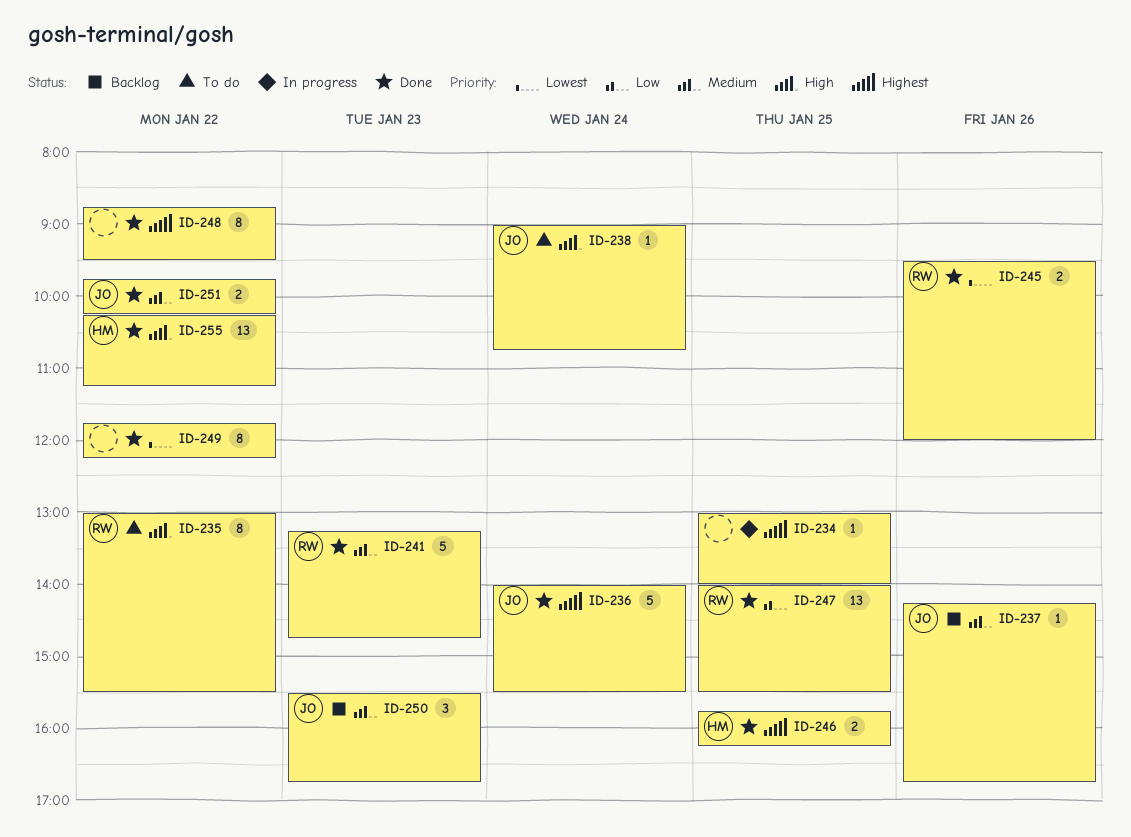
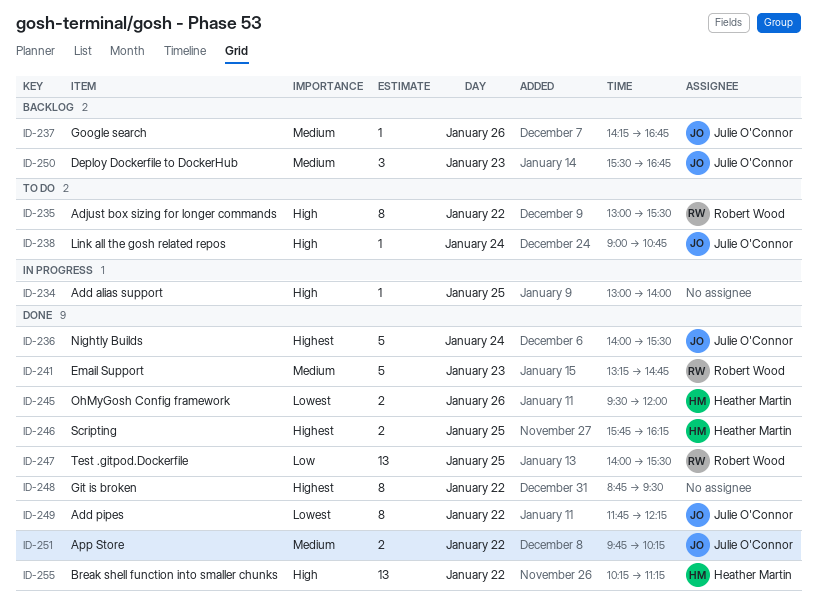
ID-234, priority: Highest -> High
ID-245, owner: Robert Wood -> Heather Martin
ID-249, owner: none -> Julie O'Connor

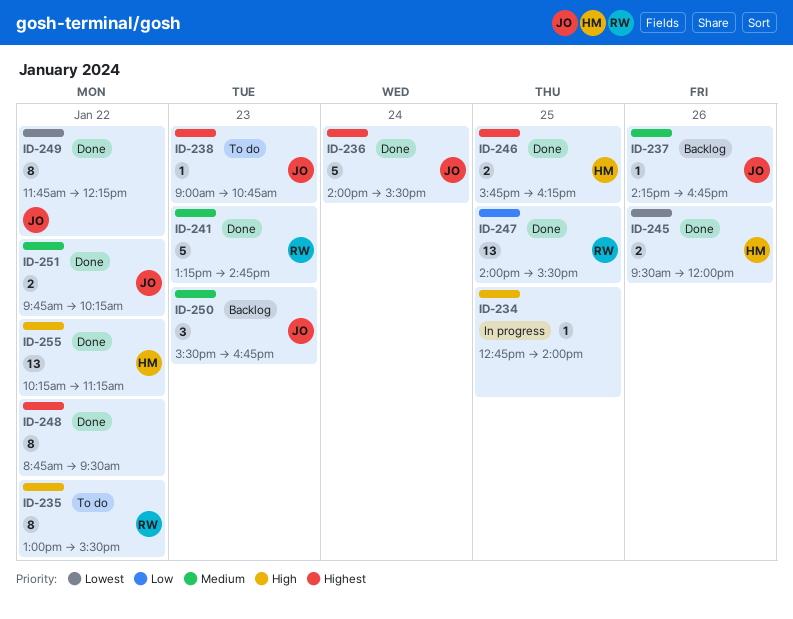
ID-234, begins: 13:00 -> 12:45
ID-238, priority: High -> Highest
ID-238, day: Jan 24 -> Jan 23

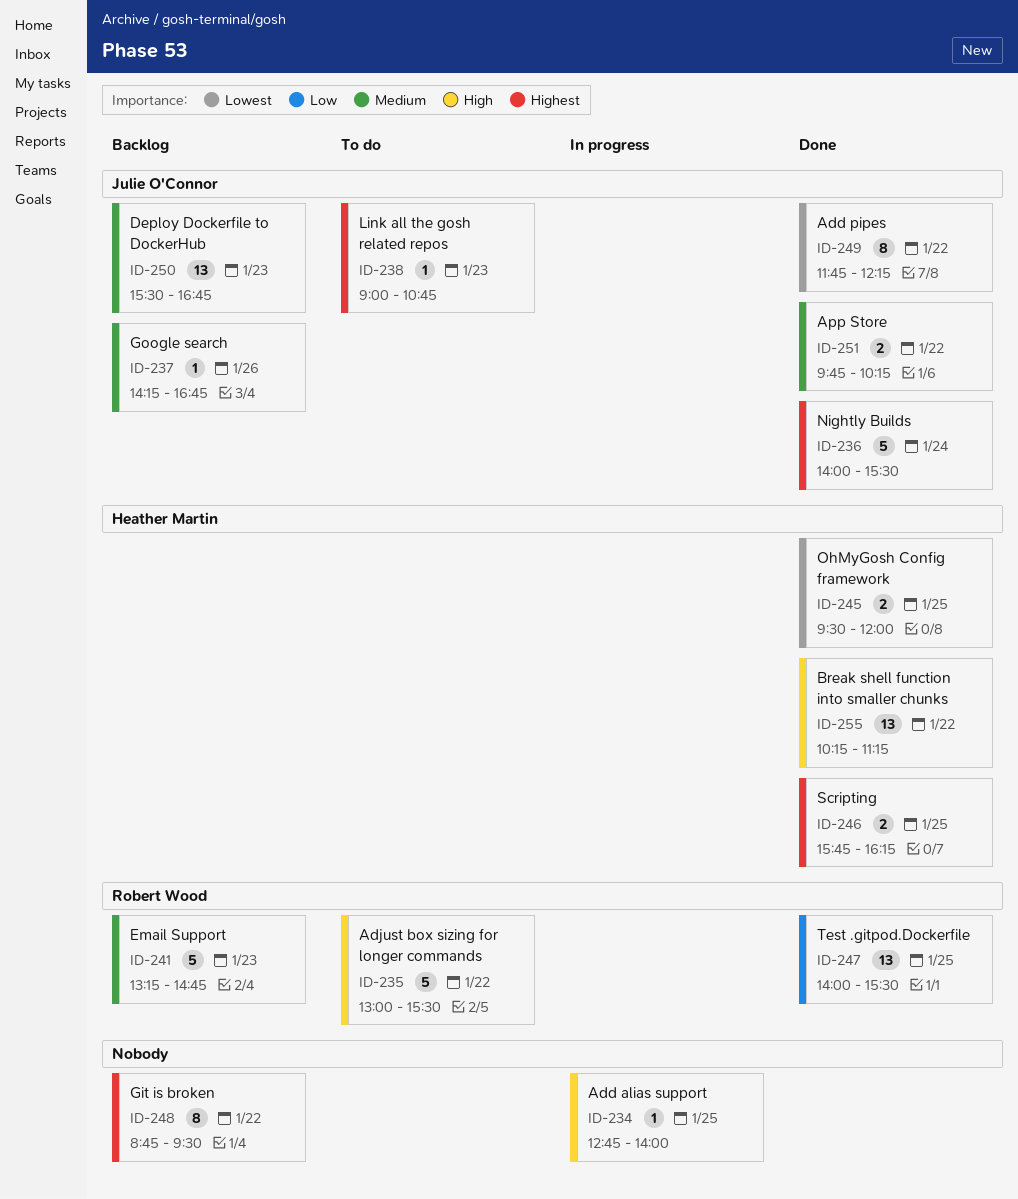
ID-235, estimate: 8 -> 5
ID-241, status: Done -> Backlog
ID-245, day: Jan 26 -> Jan 25
ID-248, status: Done -> Backlog
ID-250, estimate: 3 -> 13

